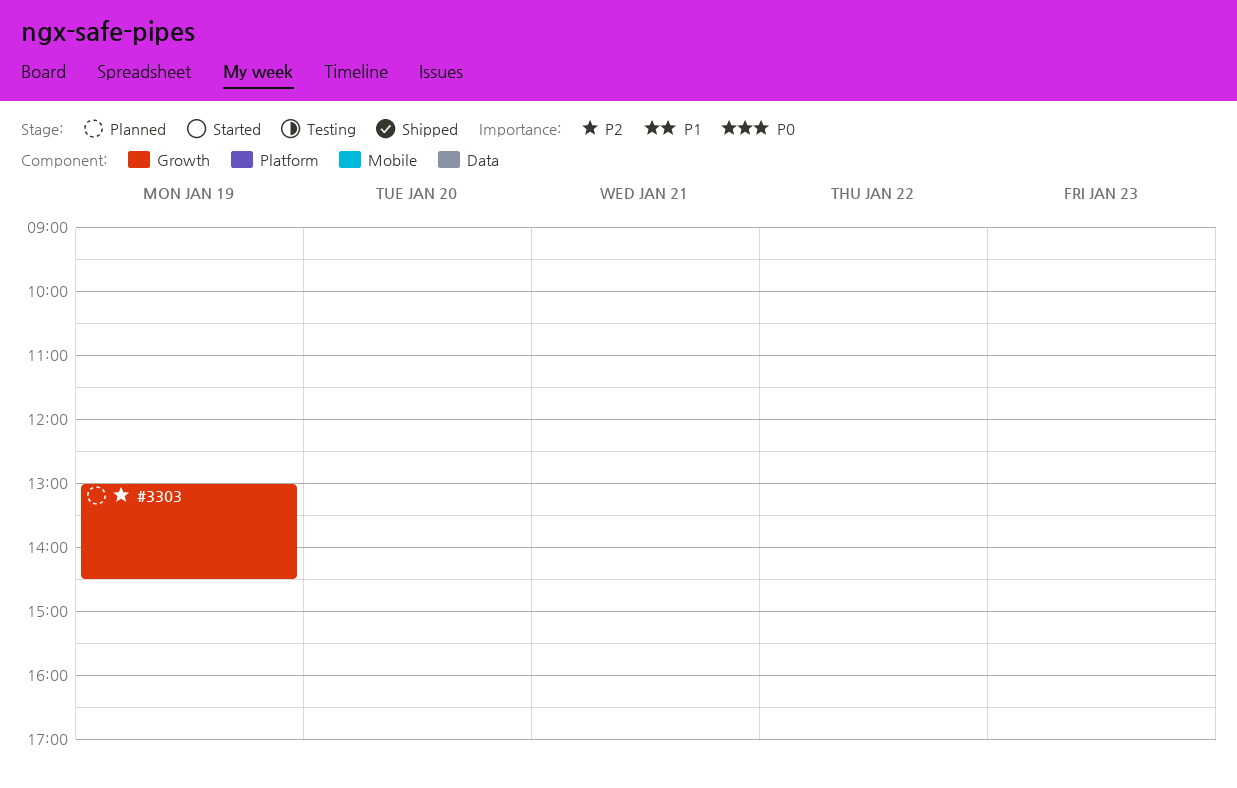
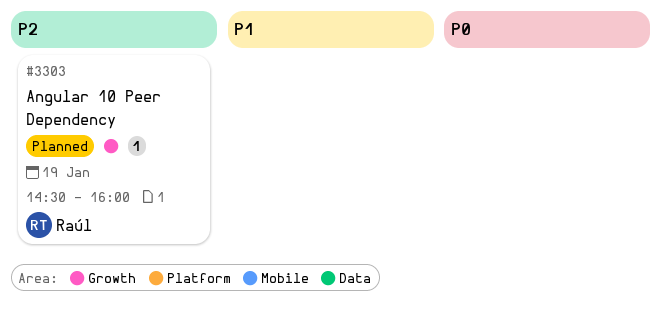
#3303, begins: 13:00 -> 14:30
#3303, ends: 14:30 -> 16:00

